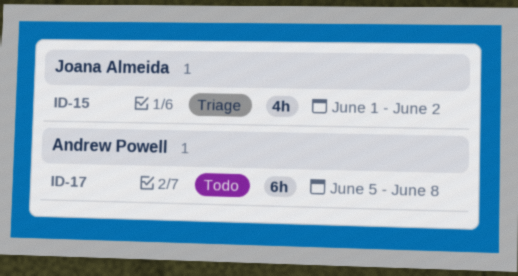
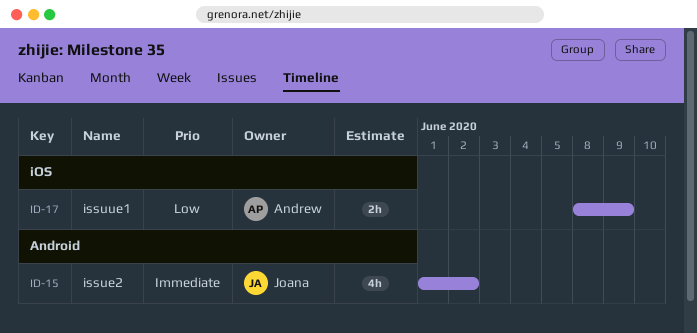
ID-17, estimate: 6h -> 2h
ID-17, start: Jun 5 -> Jun 8
ID-17, due: Jun 8 -> Jun 9

